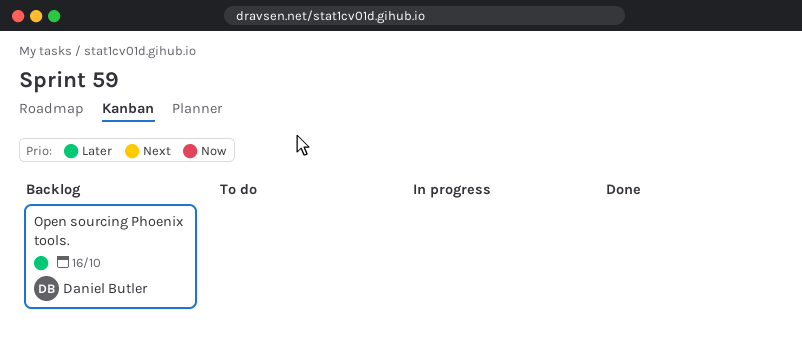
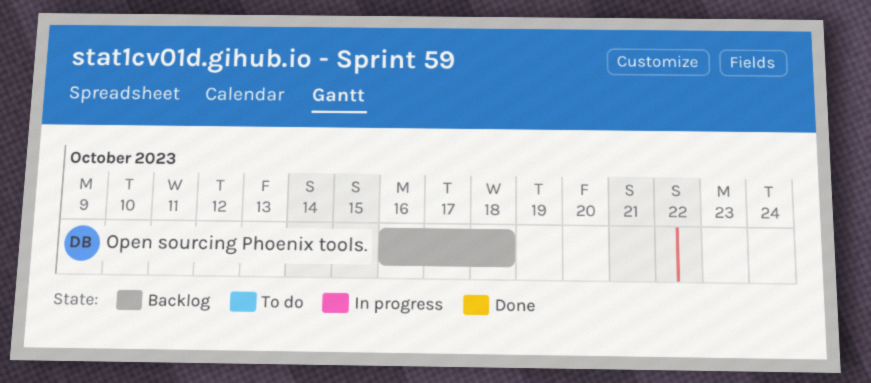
Open sourcing Phoenix tools., due: Oct 16 -> Oct 18

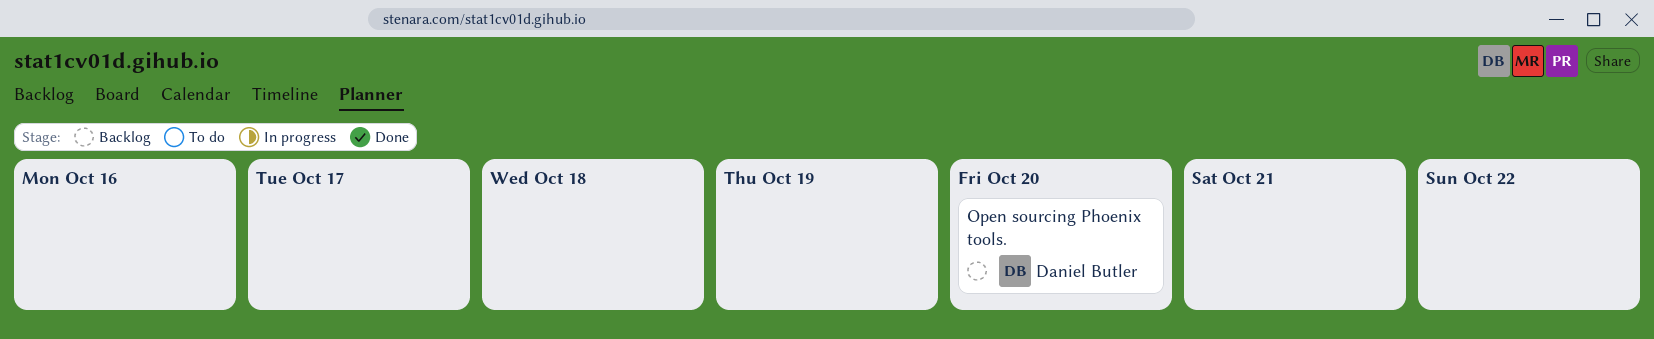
Open sourcing Phoenix tools., due: Oct 18 -> Oct 20

